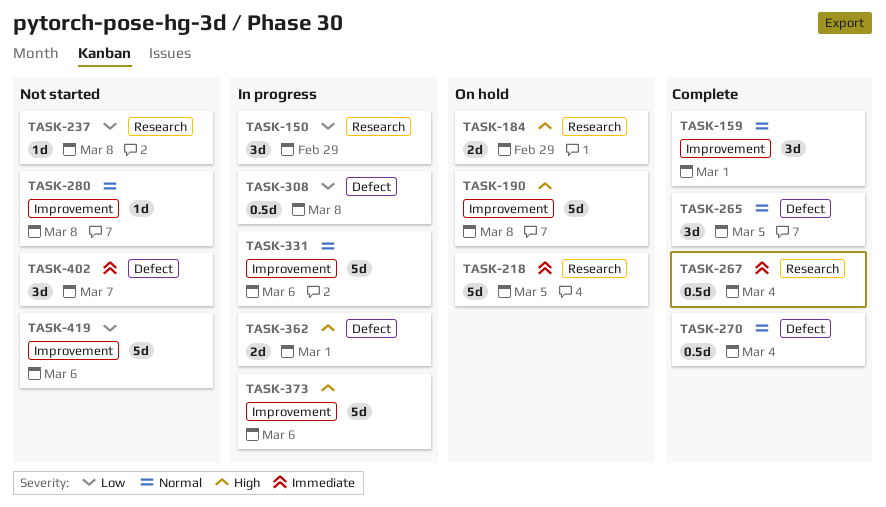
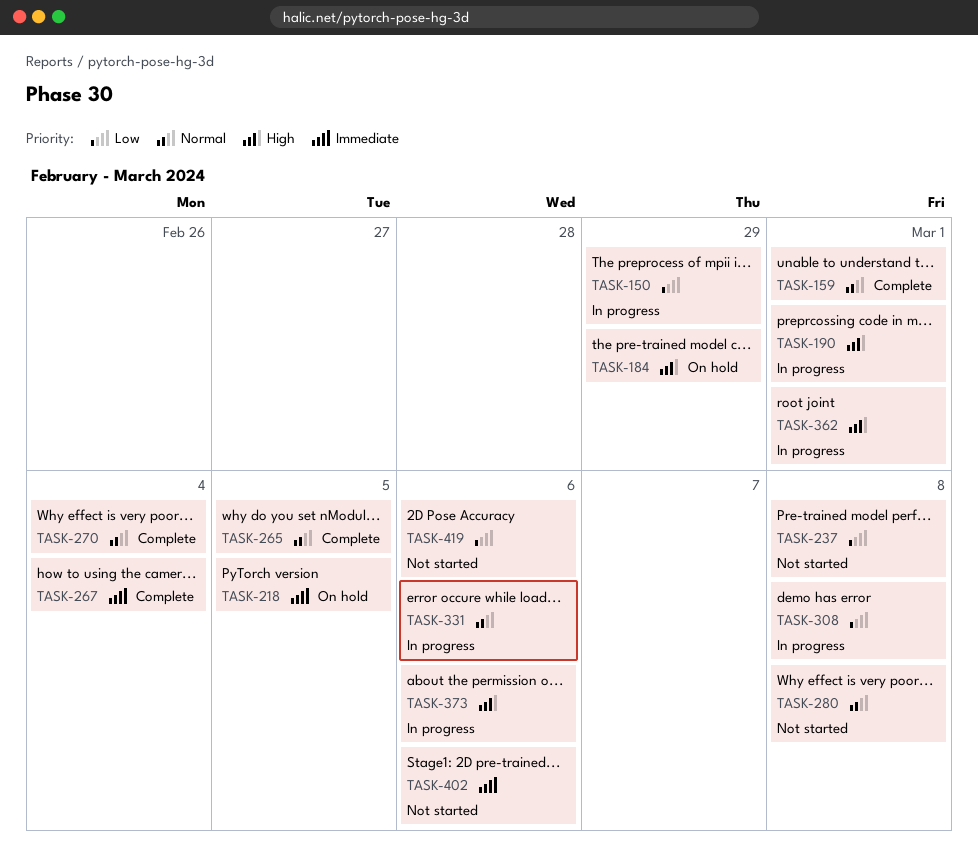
TASK-190, status: On hold -> In progress
TASK-190, due: Mar 8 -> Mar 1
TASK-402, due: Mar 7 -> Mar 6

